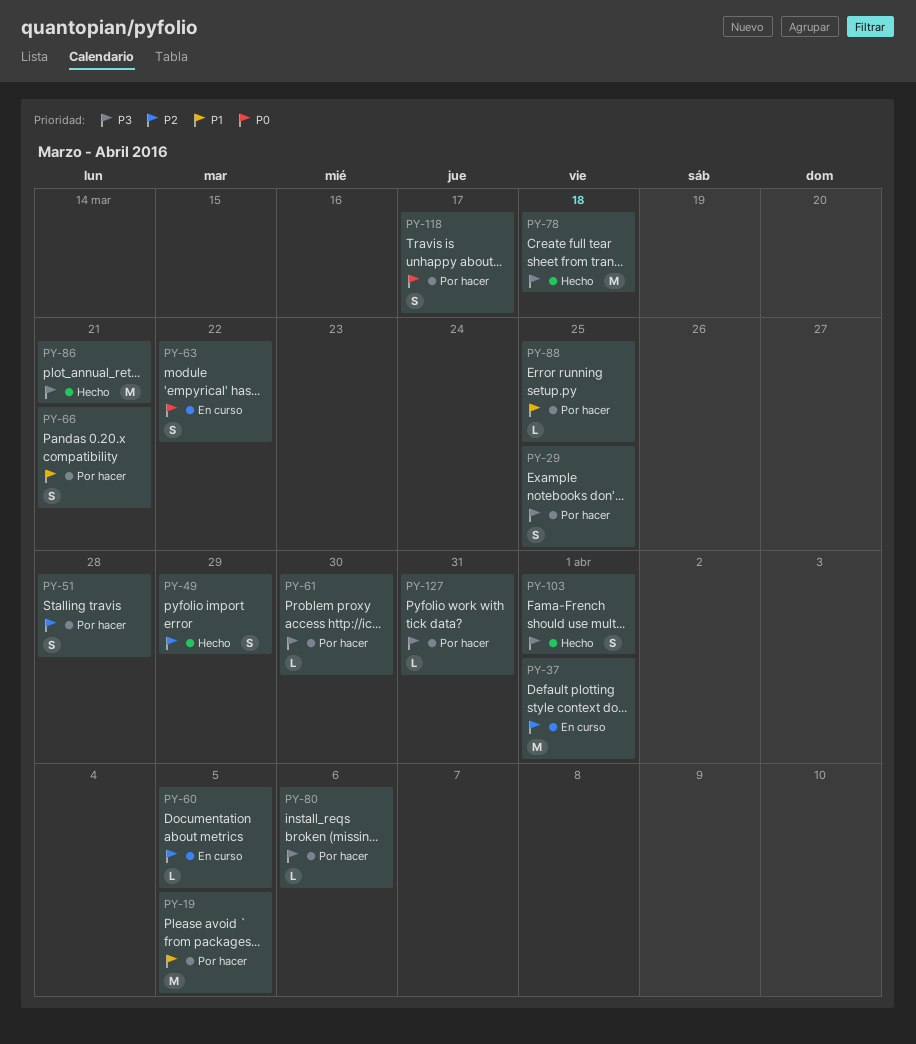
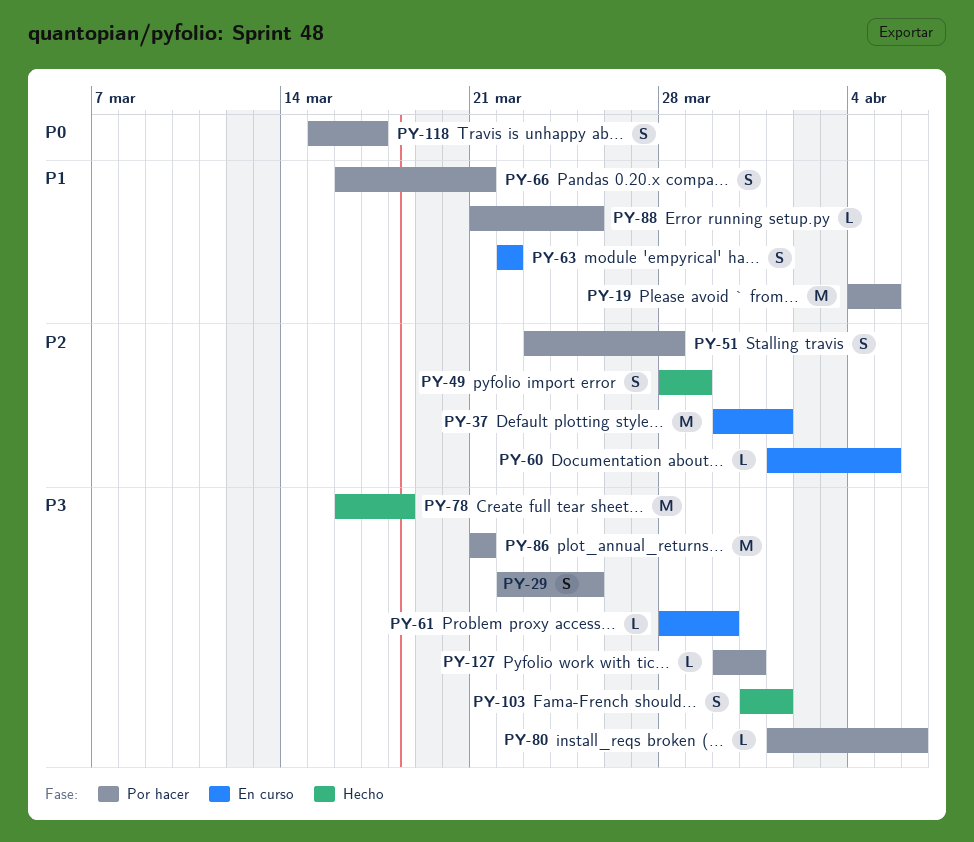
PY-61, status: Por hacer -> En curso
PY-63, priority: P0 -> P1
PY-86, status: Hecho -> Por hacer

